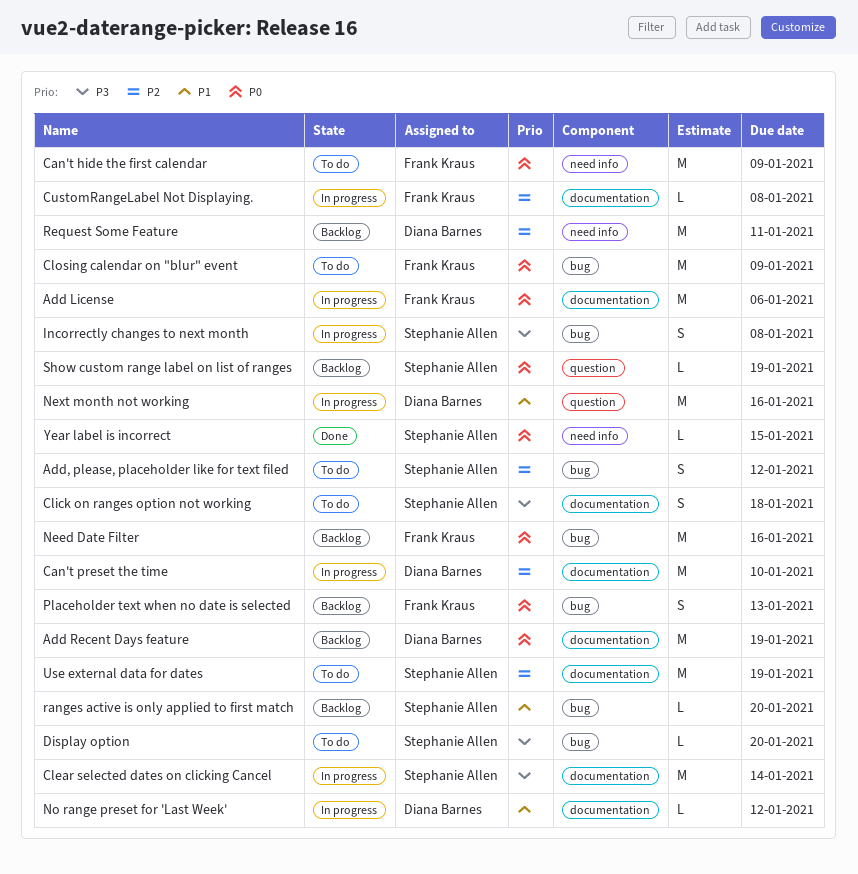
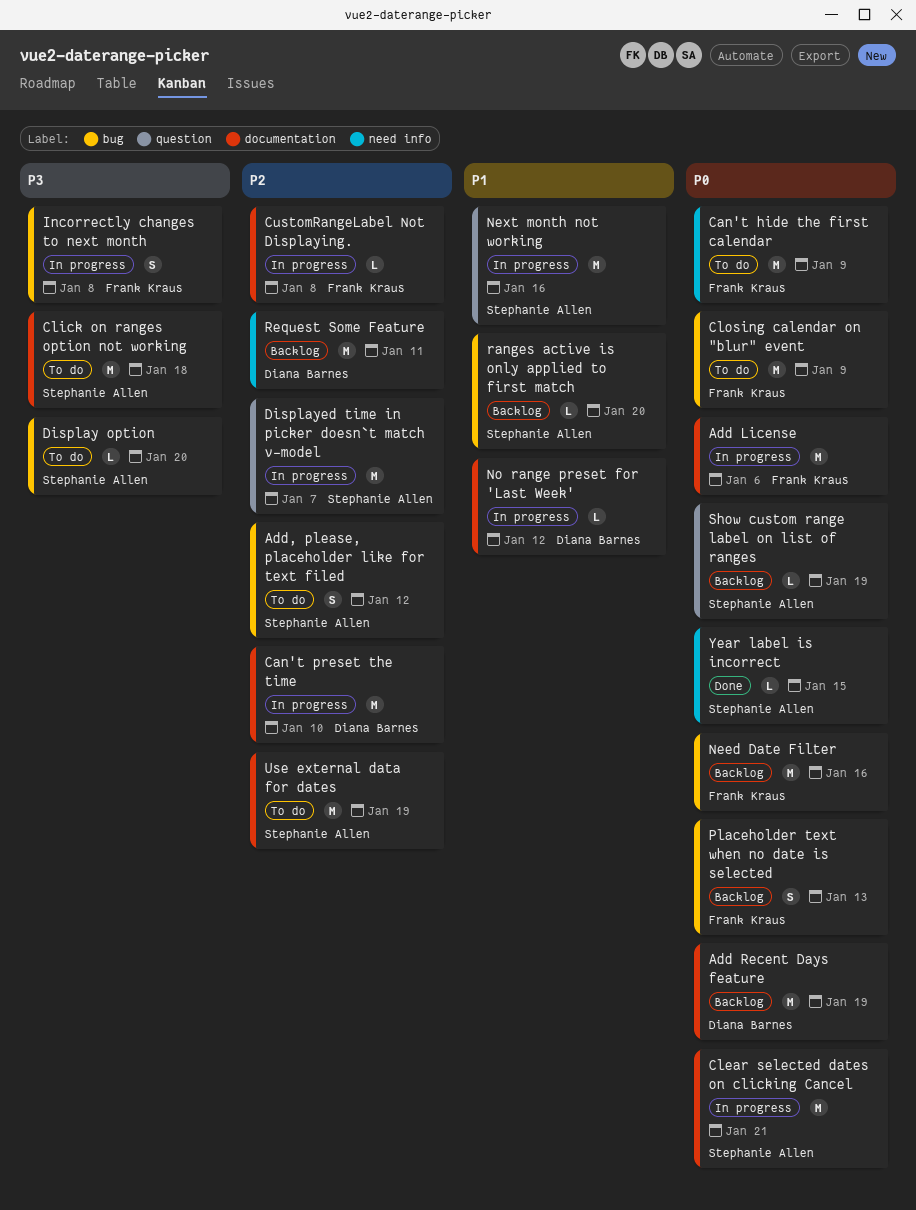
Clear selected dates on clicking Cancel, priority: P3 -> P0
Clear selected dates on clicking Cancel, due: Jan 14 -> Jan 21
Click on ranges option not working, estimate: S -> M
Displayed time in picker doesn`t match v-model: none -> present
Incorrectly changes to next month, owner: Stephanie Allen -> Frank Kraus
Next month not working, owner: Diana Barnes -> Stephanie Allen

